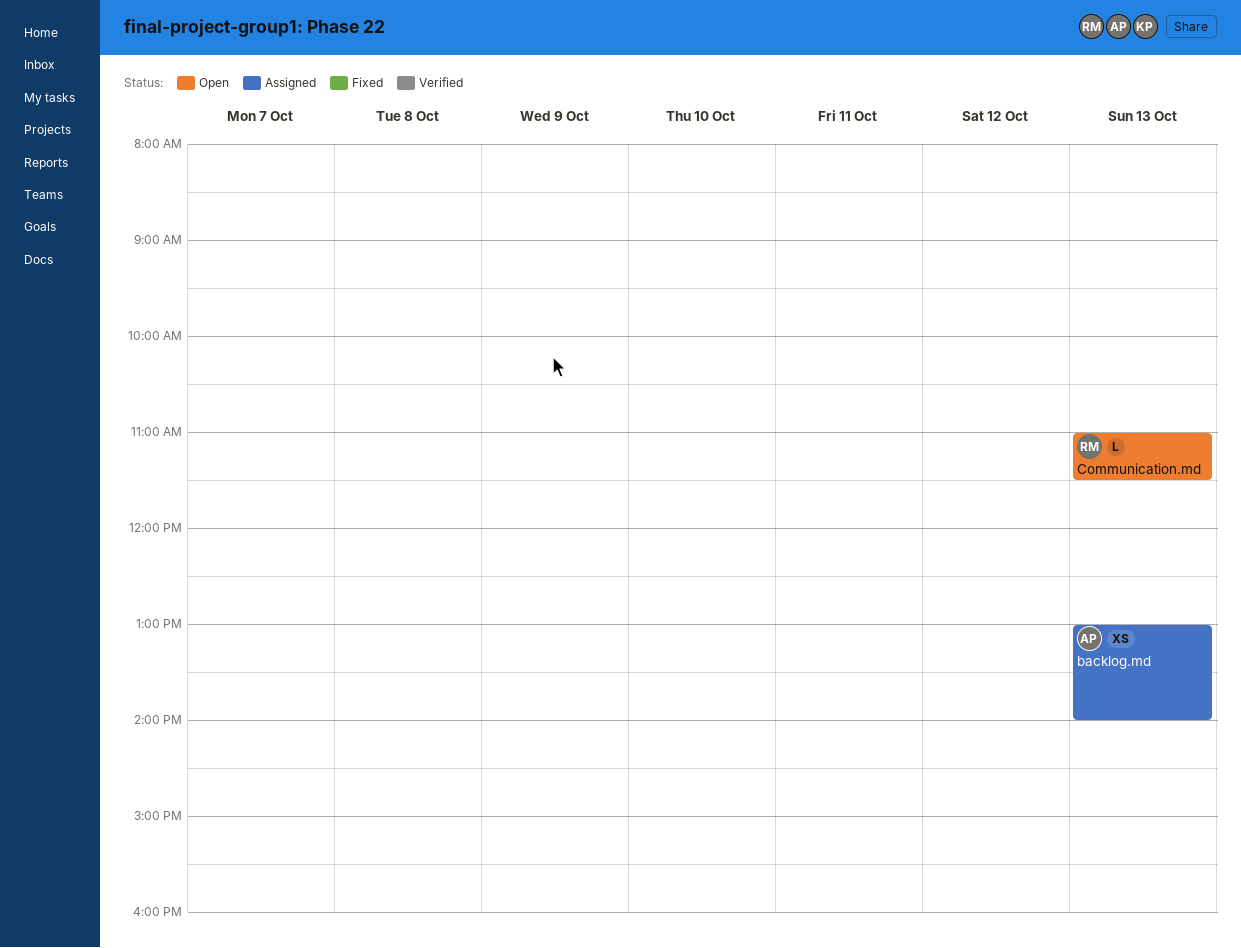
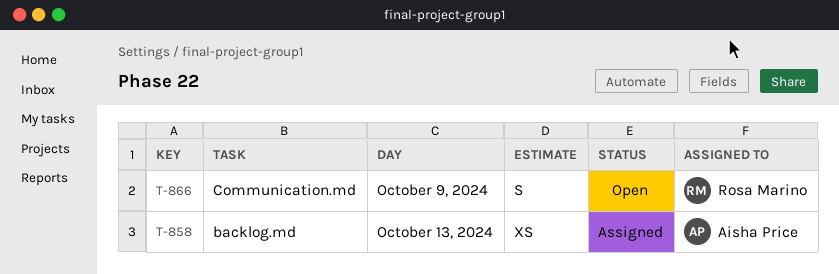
Communication.md, estimate: L -> S
Communication.md, day: Oct 13 -> Oct 9

